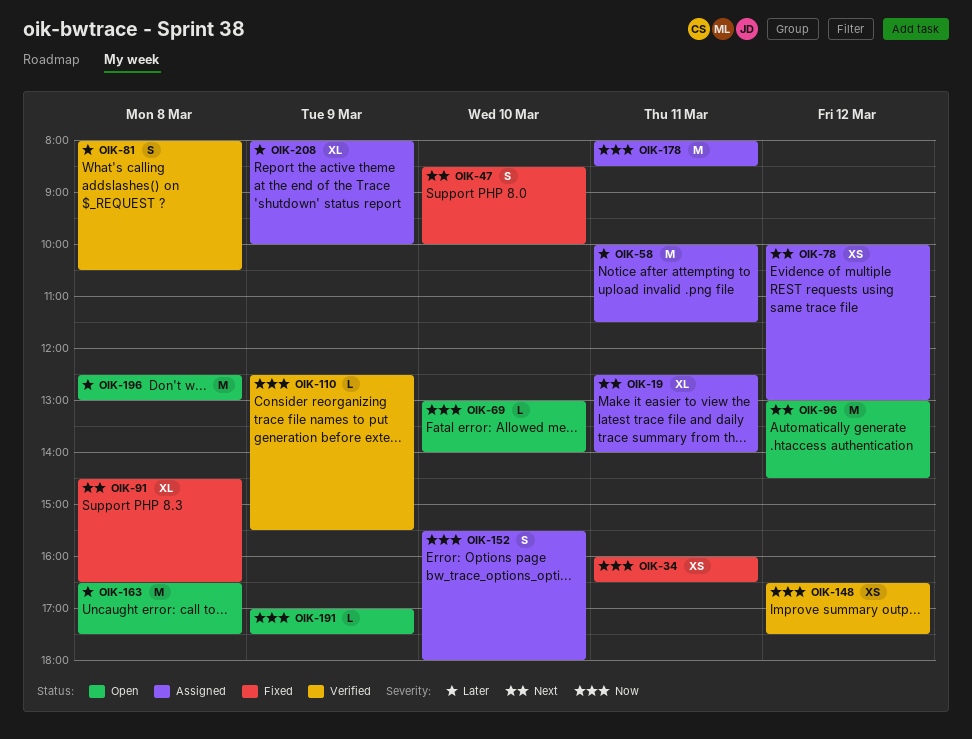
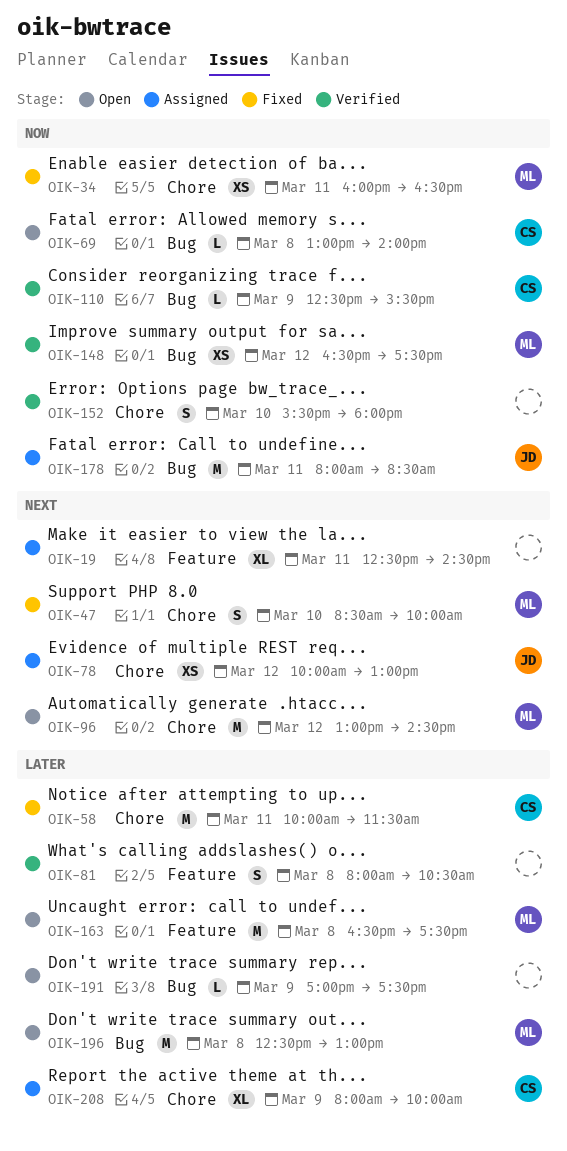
OIK-19, ends: 14:00 -> 14:30
OIK-58, status: Assigned -> Fixed
OIK-69, day: Mar 10 -> Mar 8
OIK-91: present -> none
OIK-152, status: Assigned -> Verified
OIK-191, priority: Now -> Later

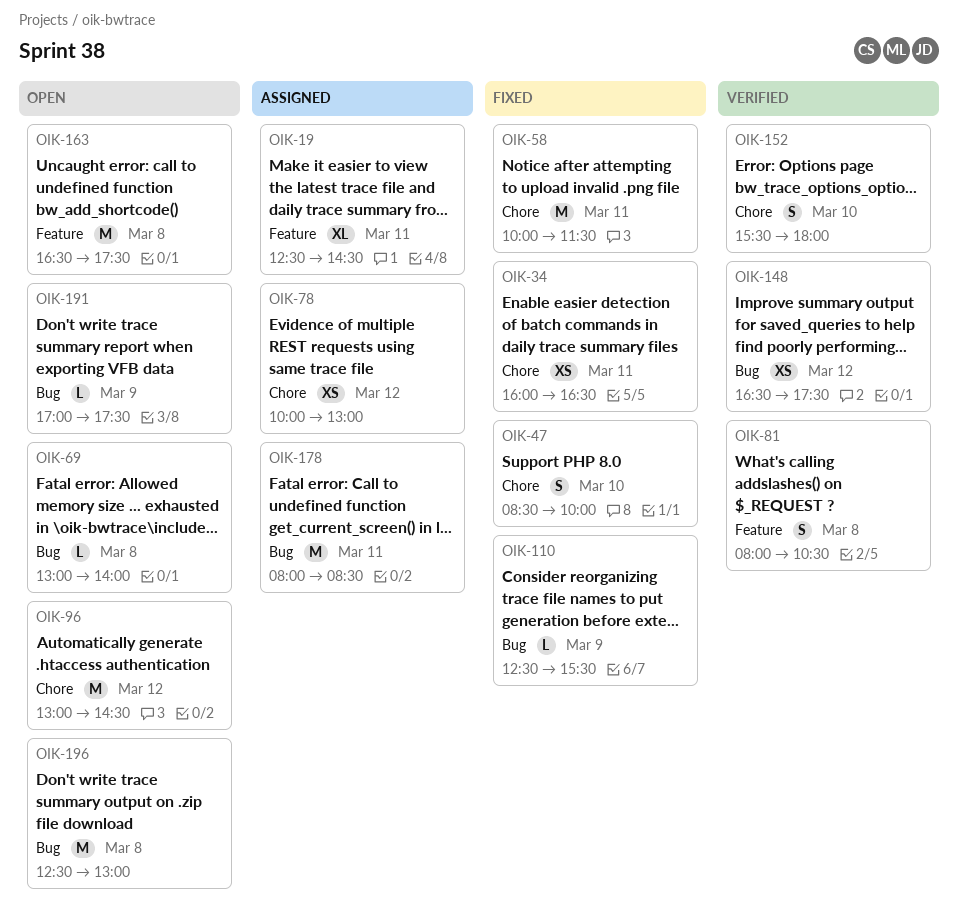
OIK-110, status: Verified -> Fixed
OIK-208: present -> none

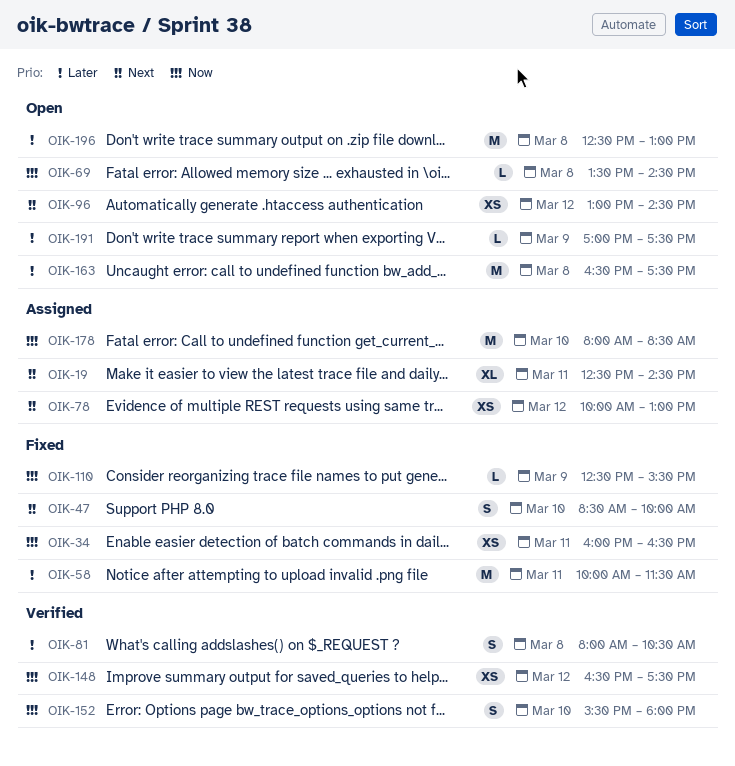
OIK-69, begins: 13:00 -> 13:30
OIK-69, ends: 14:00 -> 14:30
OIK-96, estimate: M -> XS
OIK-178, day: Mar 11 -> Mar 10

